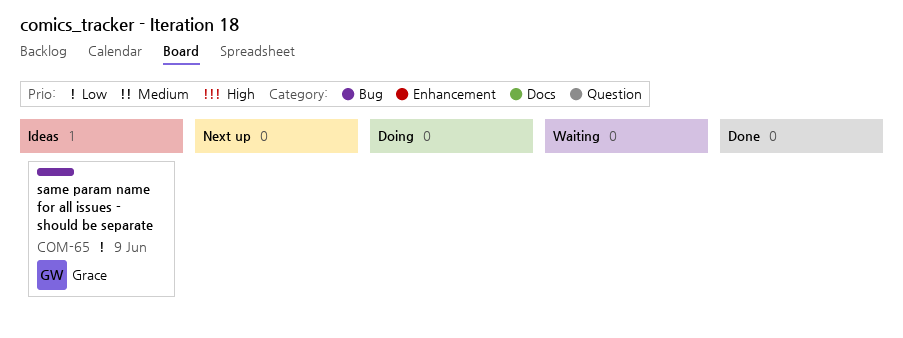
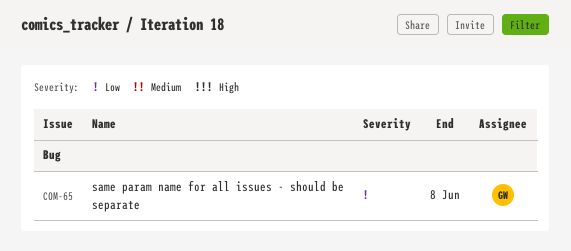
COM-65, due: Jun 9 -> Jun 8

